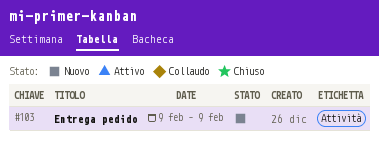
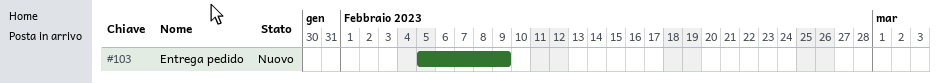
#103, start: Feb 9 -> Feb 5

